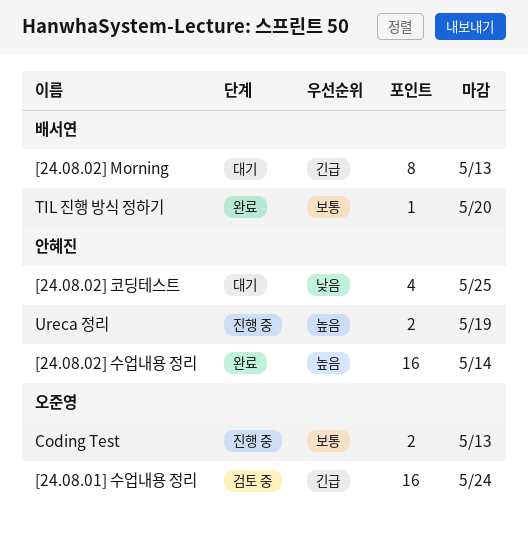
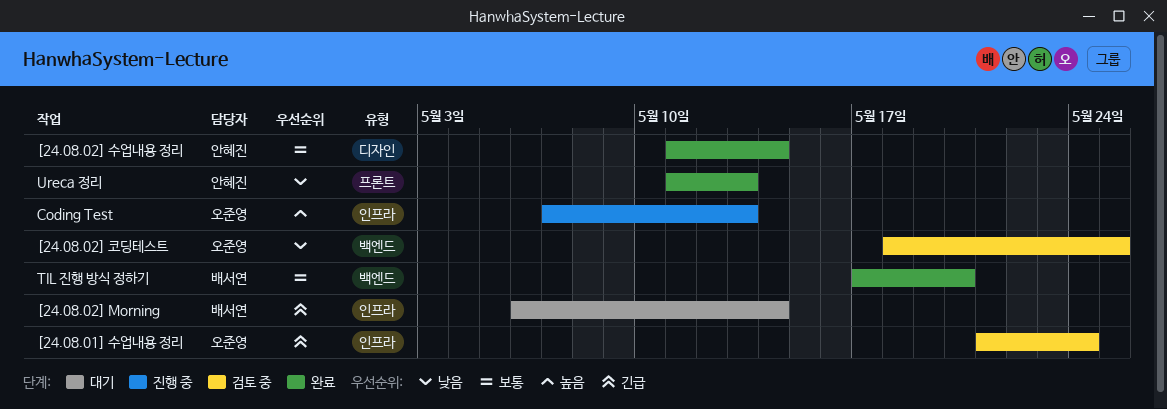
[24.08.02] Morning, due: May 13 -> May 14
[24.08.02] 수업내용 정리, priority: 높음 -> 보통
[24.08.02] 코딩테스트, status: 대기 -> 검토 중
[24.08.02] 코딩테스트, owner: 안혜진 -> 오준영
Coding Test, priority: 보통 -> 높음
Ureca 정리, status: 진행 중 -> 완료
Ureca 정리, priority: 높음 -> 낮음
Ureca 정리, due: May 19 -> May 13

